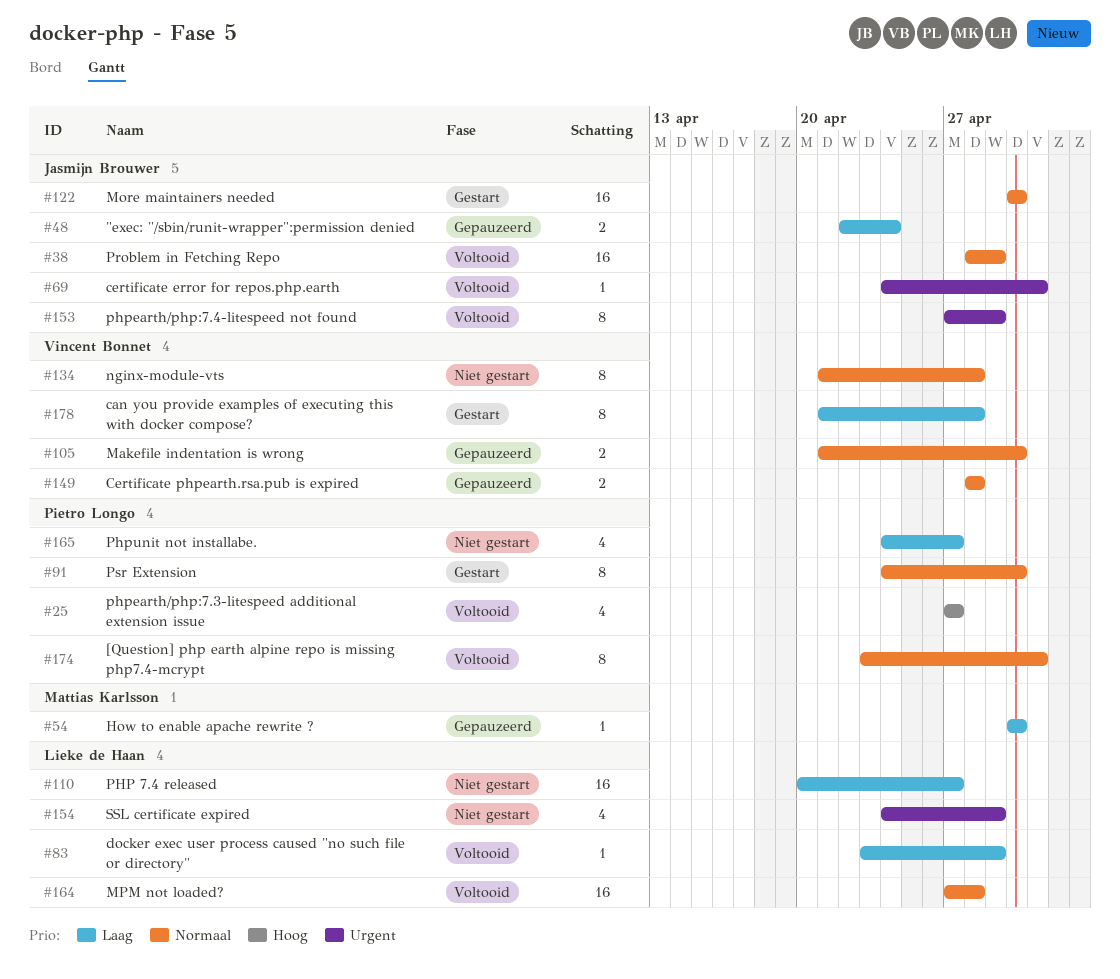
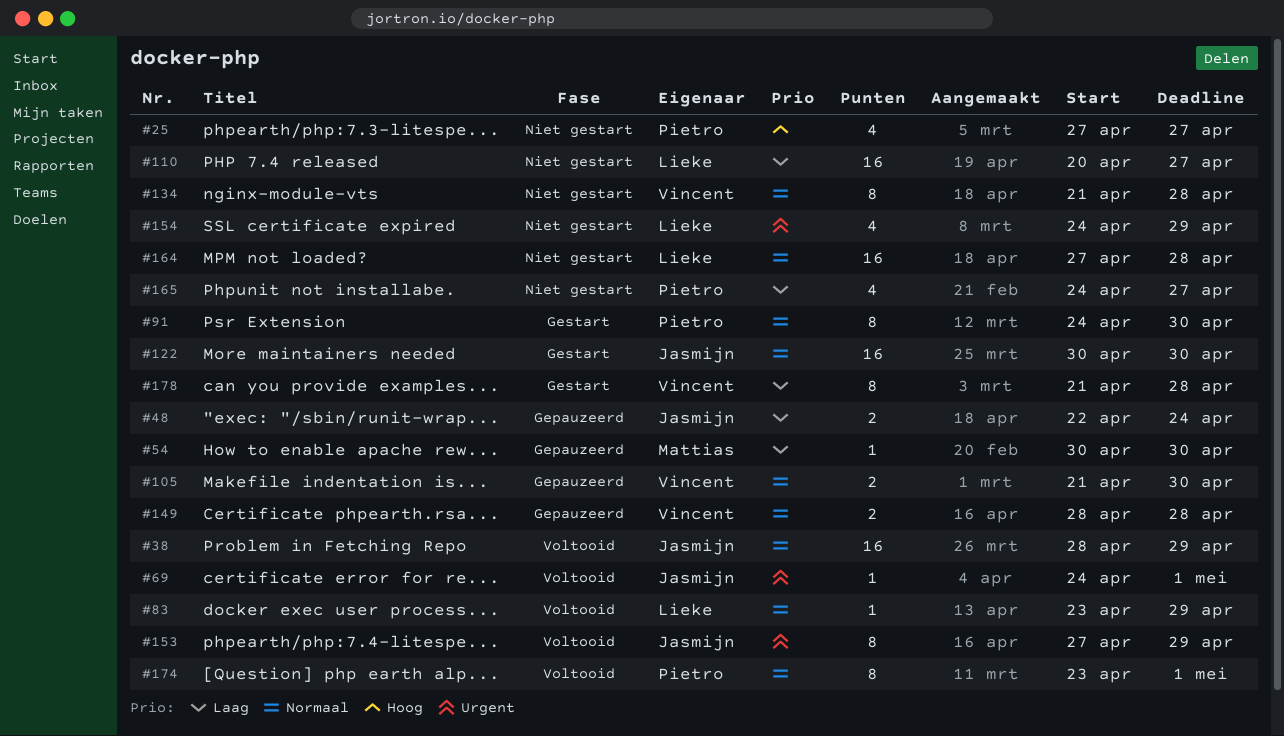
#25, status: Voltooid -> Niet gestart
#83, priority: Laag -> Normaal
#164, status: Voltooid -> Niet gestart

